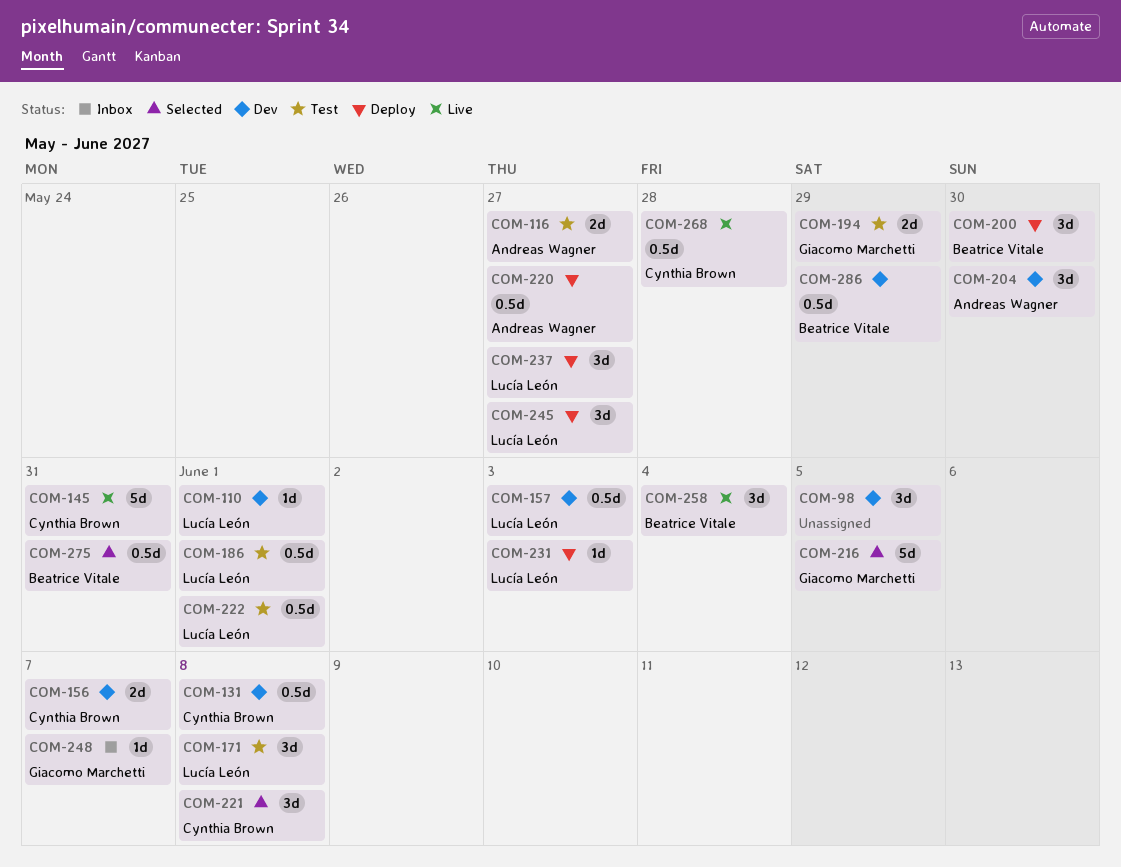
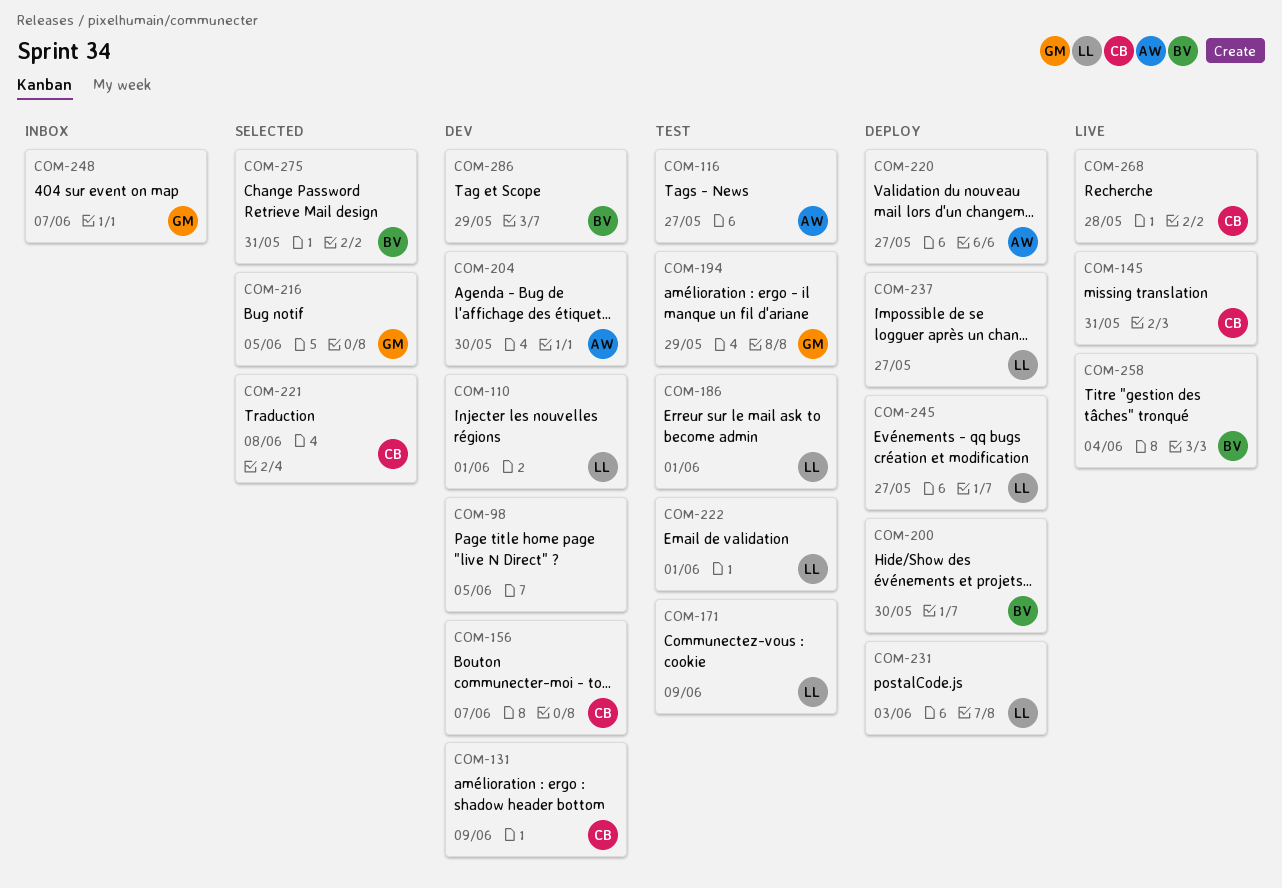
COM-131, due: Jun 8 -> Jun 9
COM-157: present -> none
COM-171, due: Jun 8 -> Jun 9

